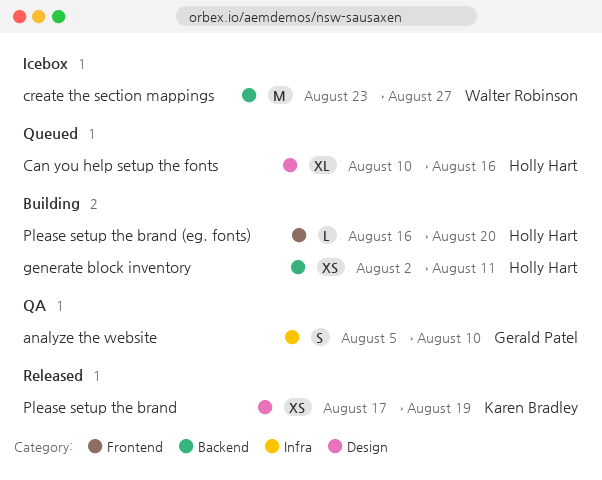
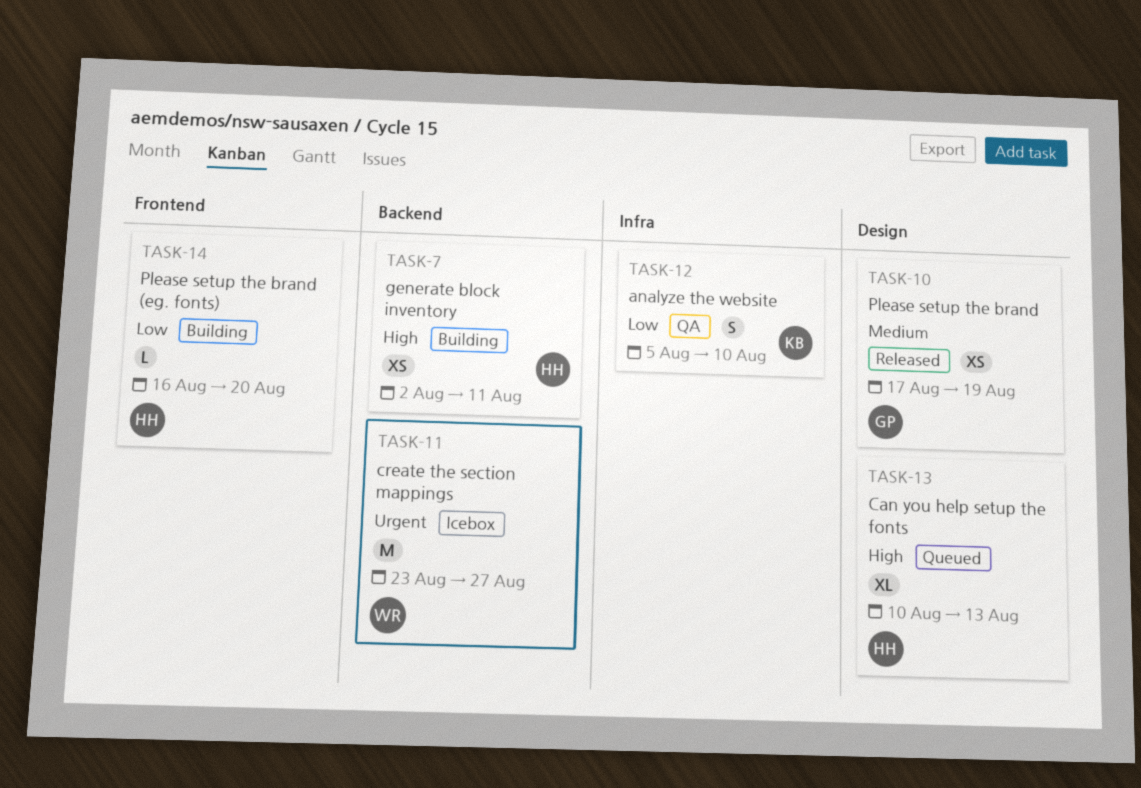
analyze the website, owner: Gerald Patel -> Karen Bradley
Can you help setup the fonts, due: Aug 16 -> Aug 13
Please setup the brand, owner: Karen Bradley -> Gerald Patel

